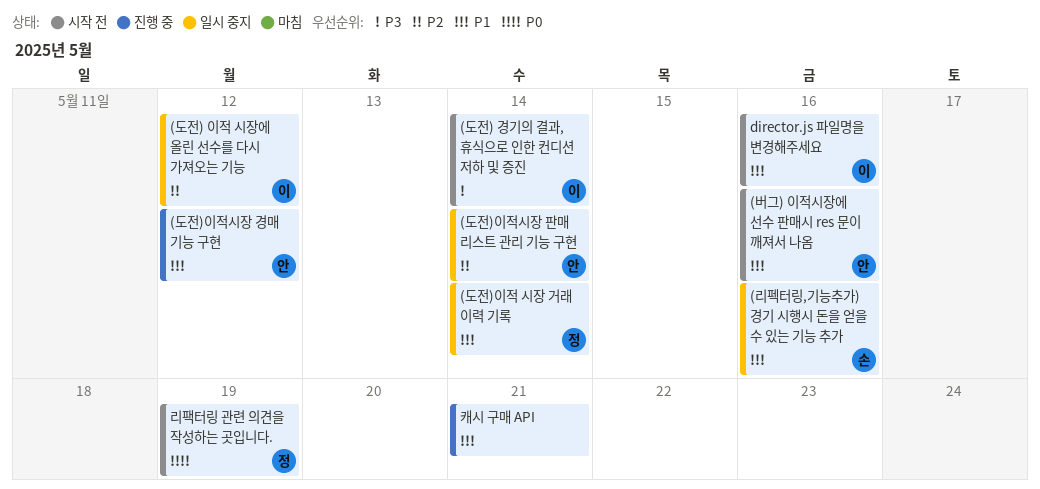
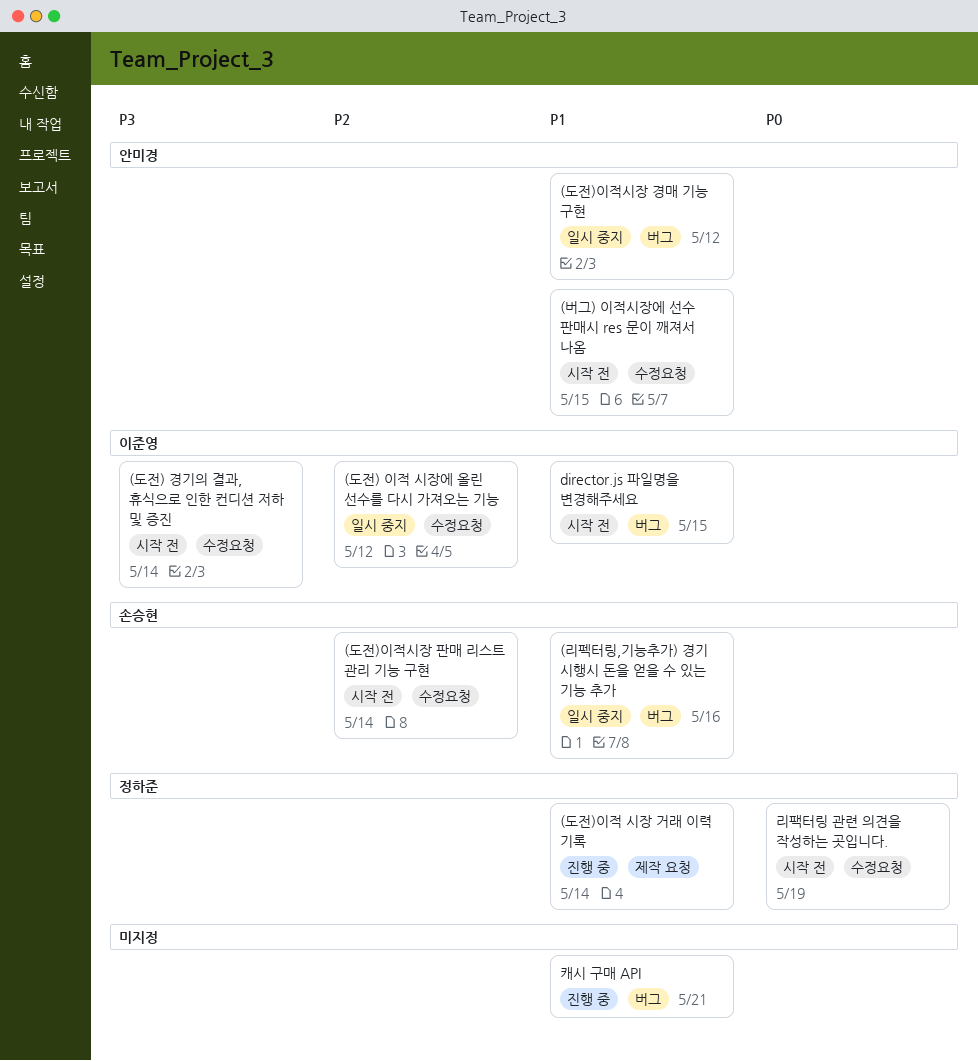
(도전)이적 시장 거래 이력 기록, status: 일시 중지 -> 진행 중
(도전)이적시장 경매 기능 구현, status: 진행 중 -> 일시 중지
(도전)이적시장 판매 리스트 관리 기능 구현, status: 일시 중지 -> 시작 전
(도전)이적시장 판매 리스트 관리 기능 구현, owner: 안미경 -> 손승현
(버그) 이적시장에 선수 판매시 res 문이 깨져서 나옴, due: May 16 -> May 15
director.js 파일명을 변경해주세요, due: May 16 -> May 15

